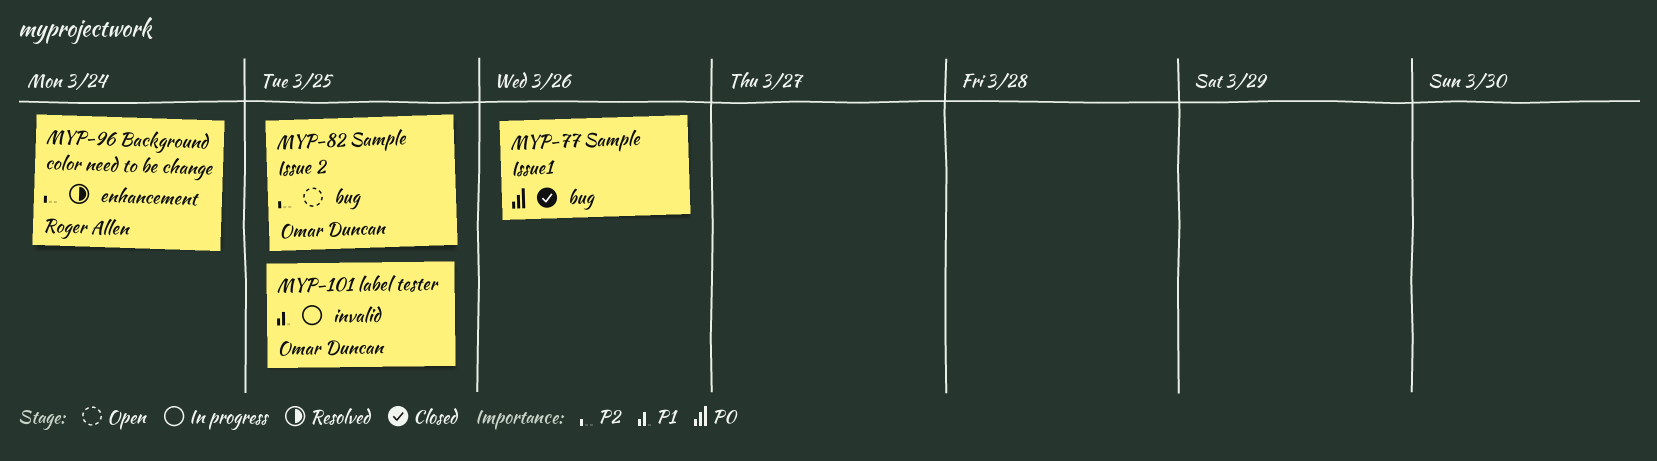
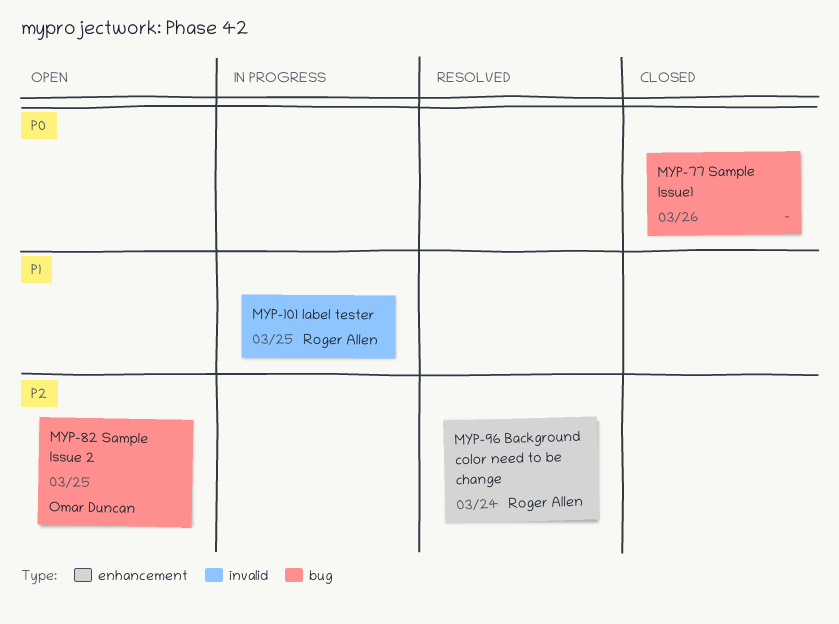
MYP-101, owner: Omar Duncan -> Roger Allen

